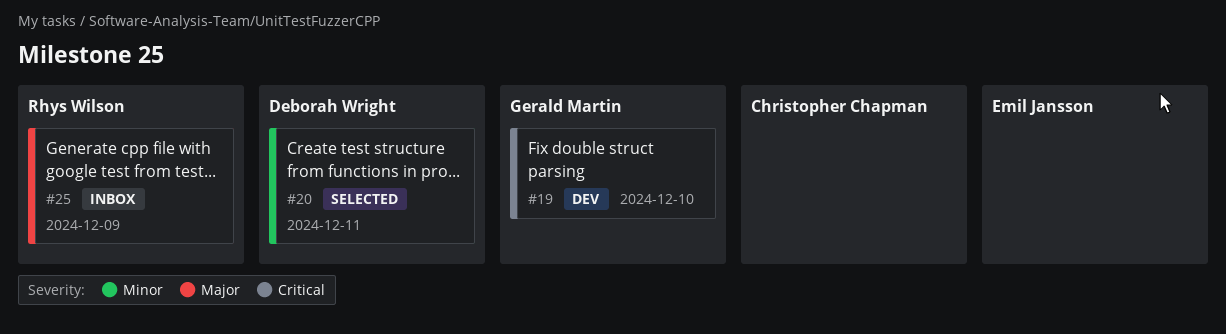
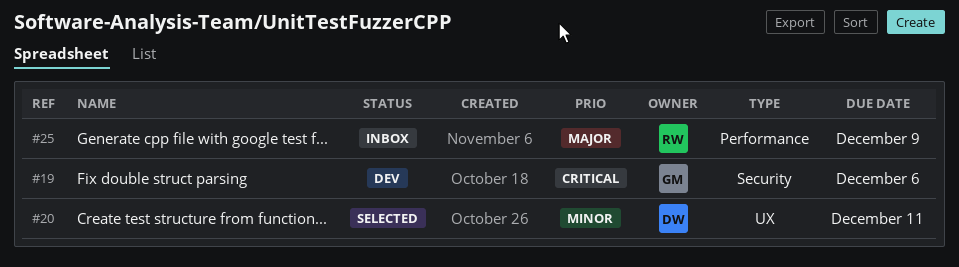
#19, due: Dec 10 -> Dec 6

